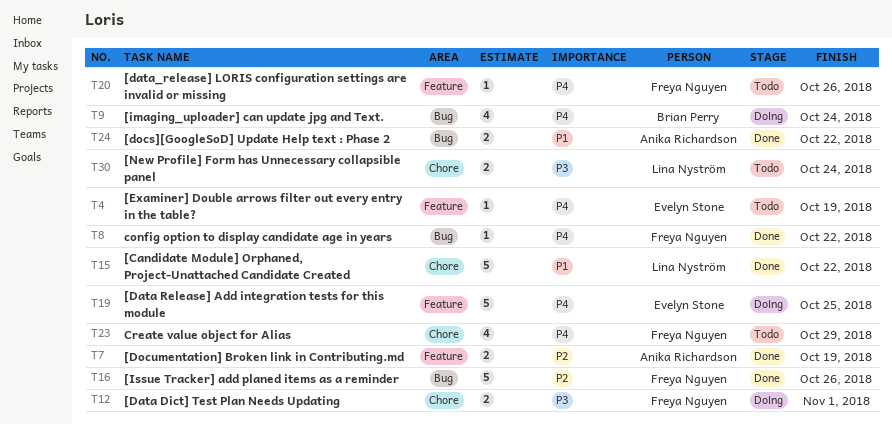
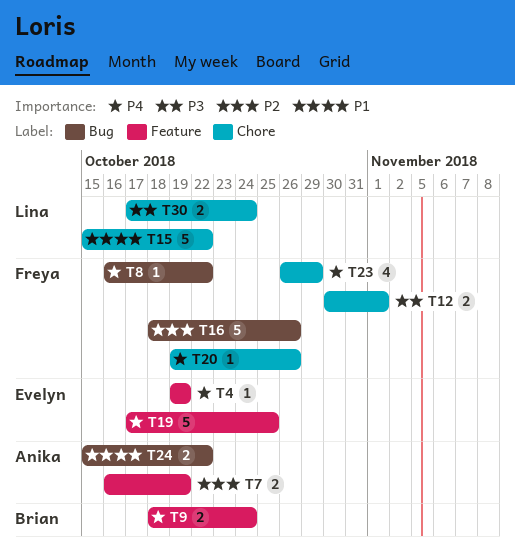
T9, label: Bug -> Feature
T9, estimate: 4 -> 2
T20, label: Feature -> Chore

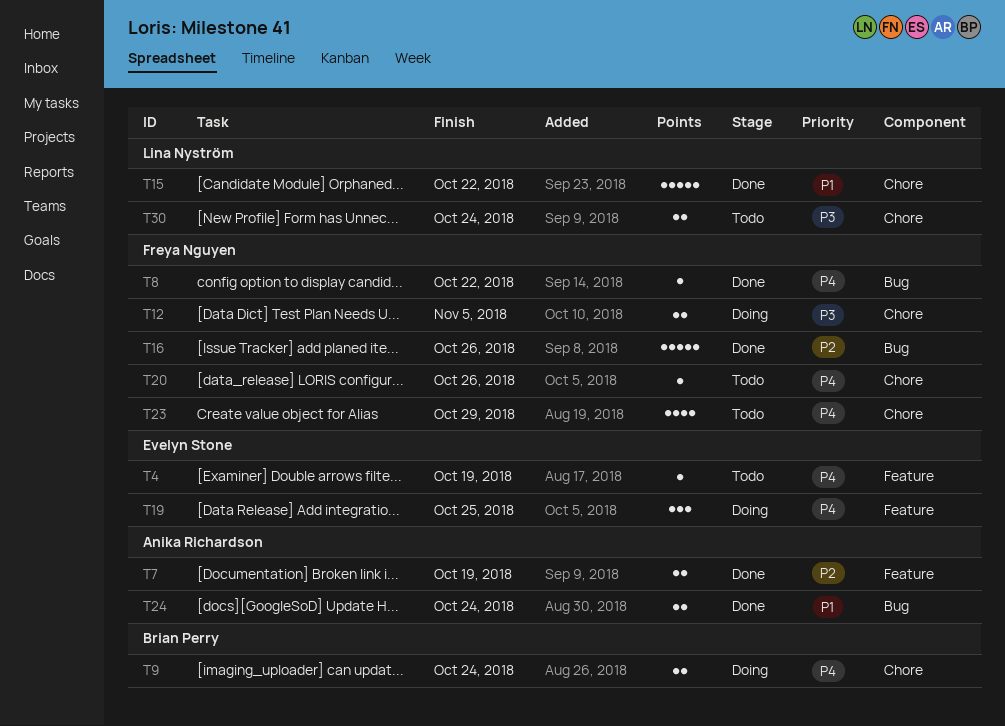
T9, label: Feature -> Chore
T12, due: Nov 1 -> Nov 5
T19, estimate: 5 -> 3
T24, due: Oct 22 -> Oct 24

